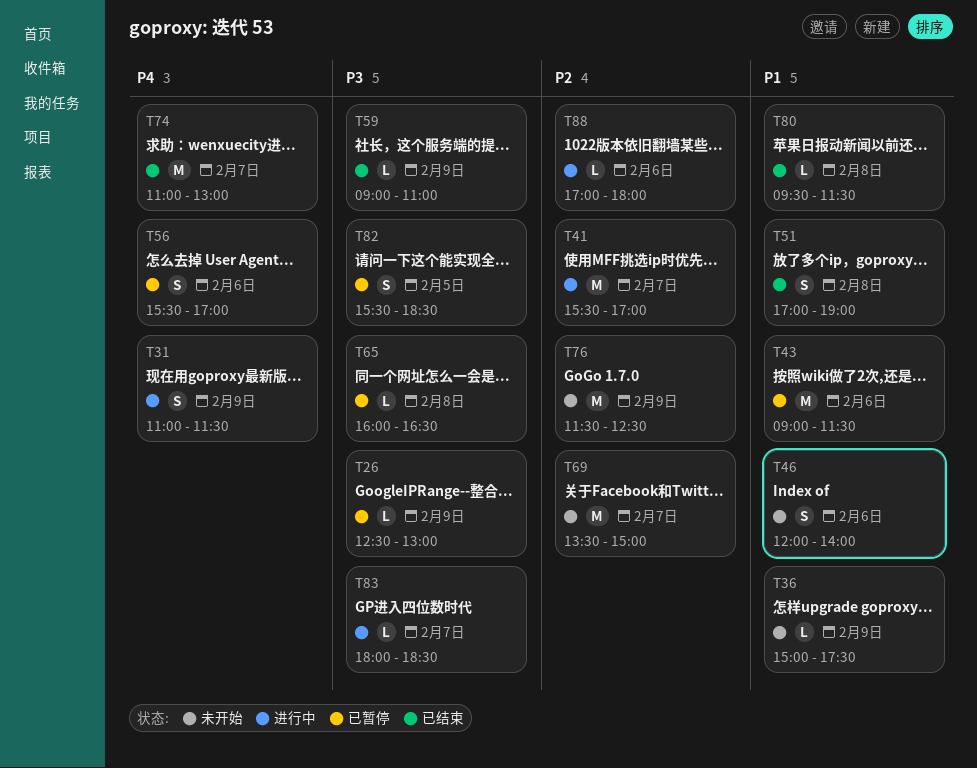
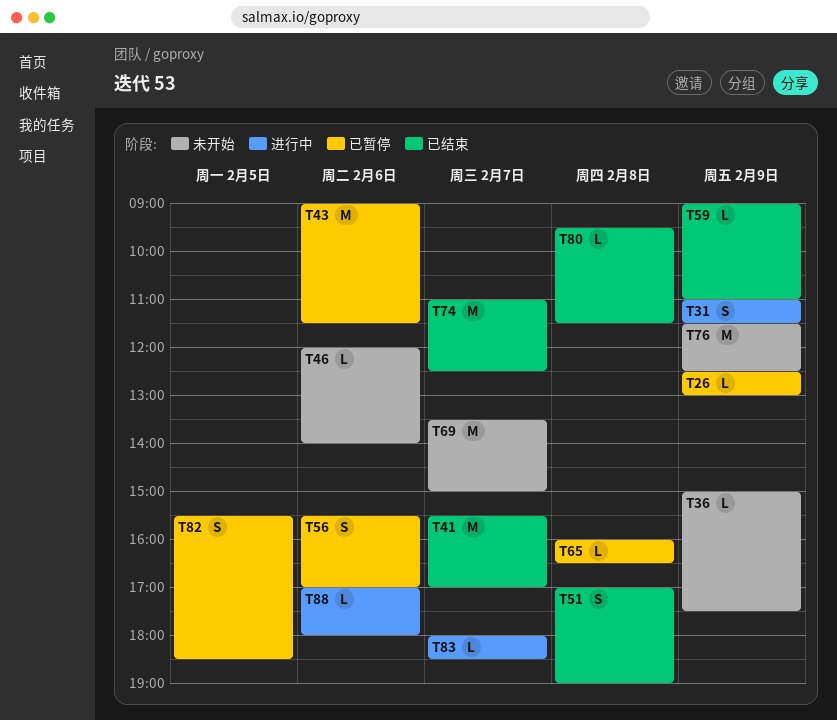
T41, status: 进行中 -> 已结束
T46, estimate: S -> L
T74, ends: 13:00 -> 12:30

